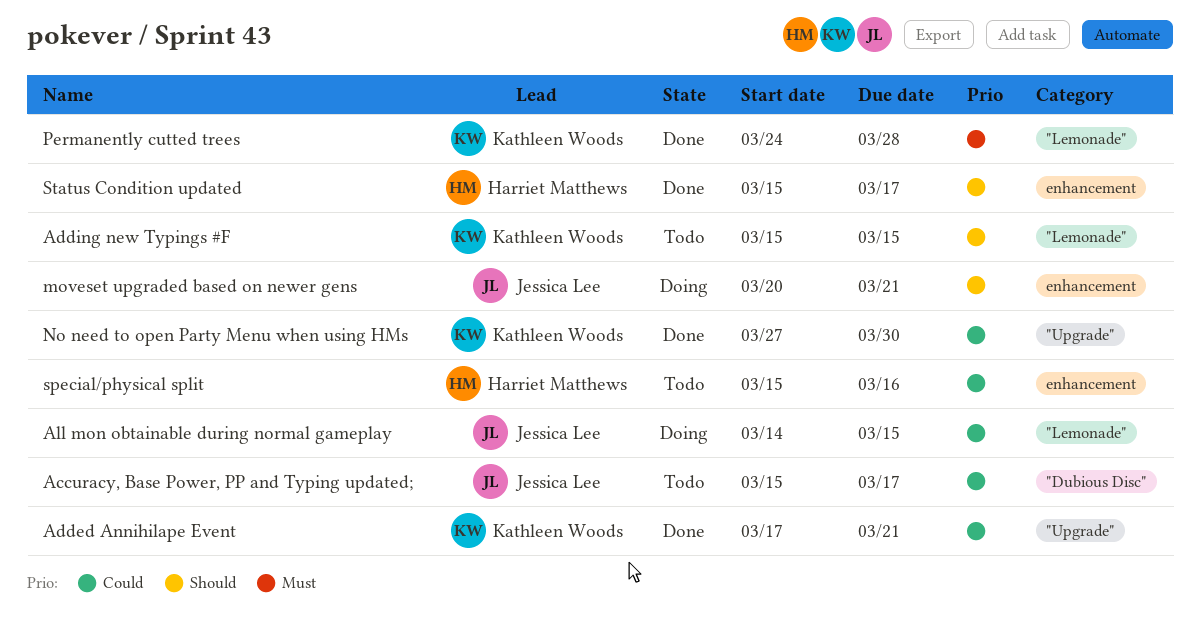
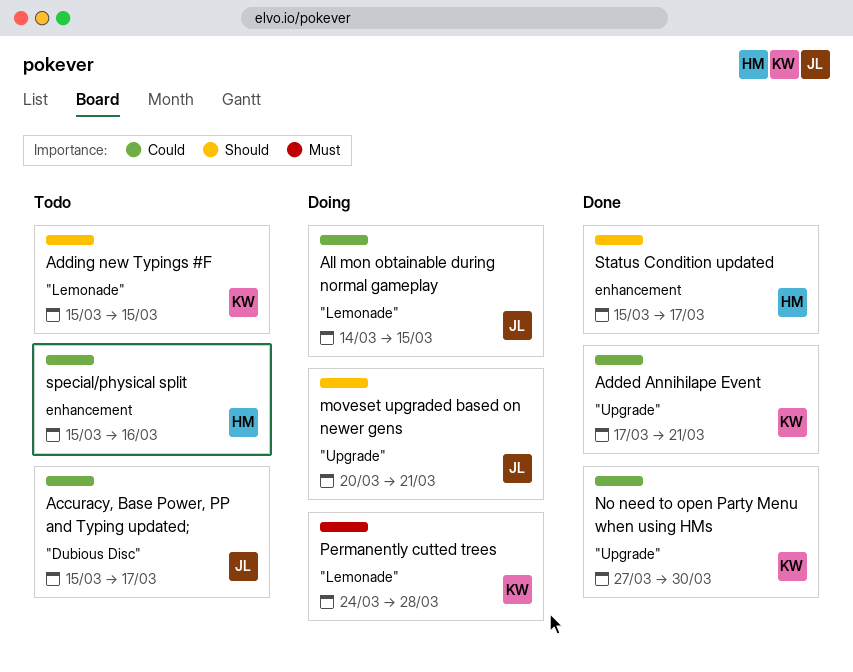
moveset upgraded based on newer gens, label: enhancement -> "Upgrade"
Permanently cutted trees, status: Done -> Doing

